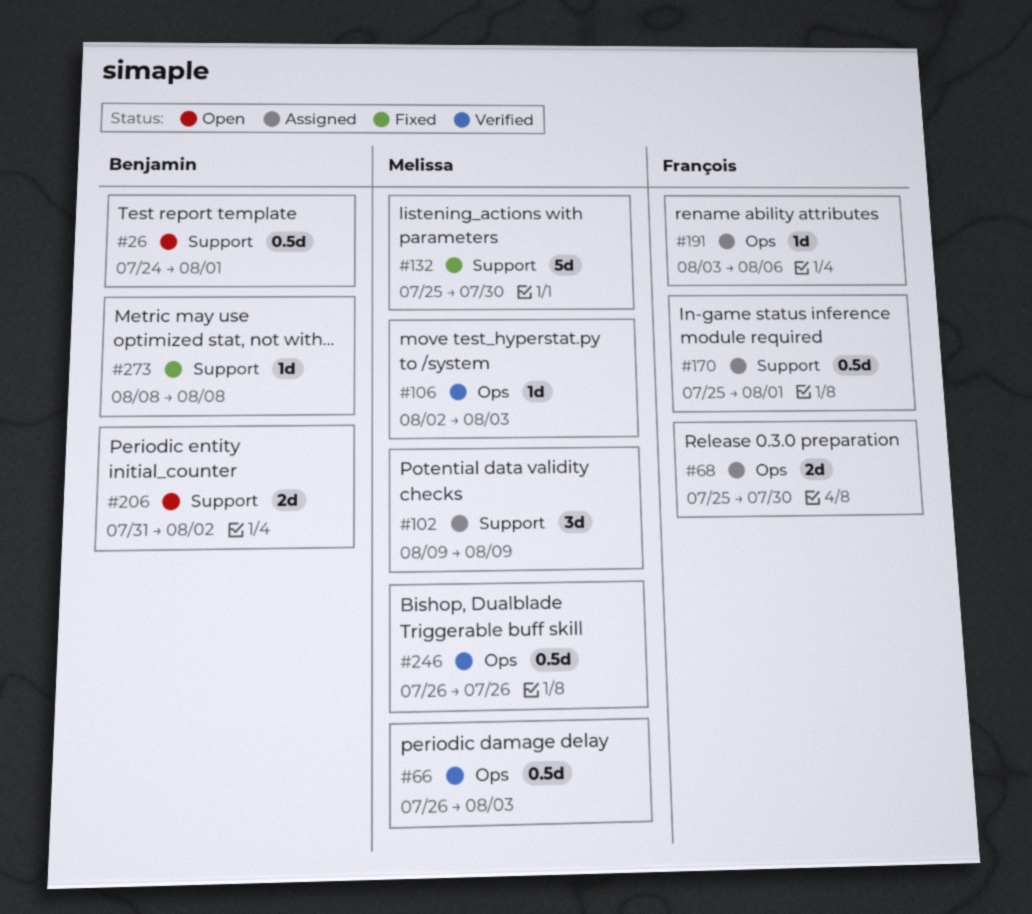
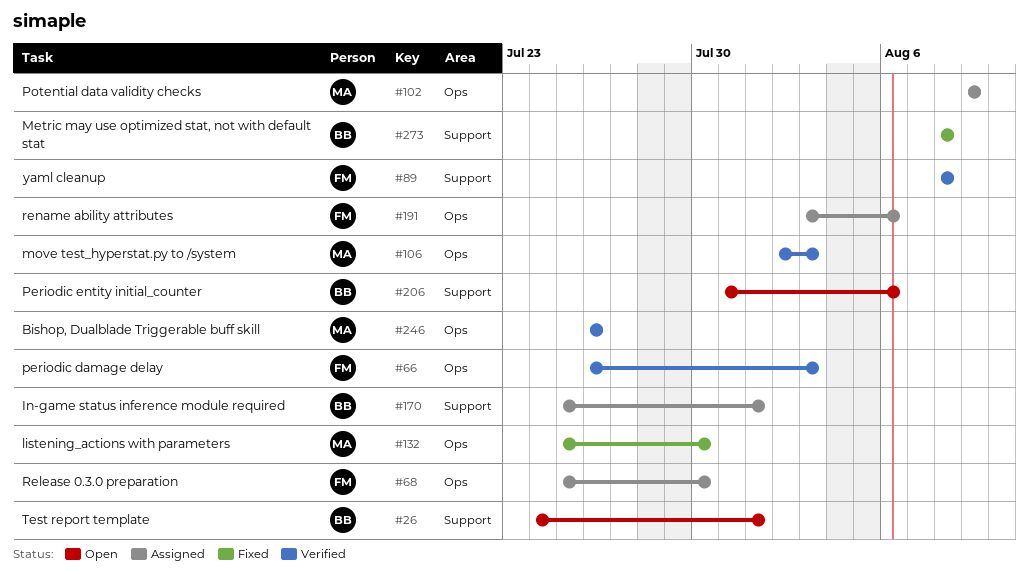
#66, owner: Melissa -> François
#89: none -> present
#102, label: Support -> Ops
#132, label: Support -> Ops
#170, owner: François -> Benjamin
#206, due: Aug 2 -> Aug 6

